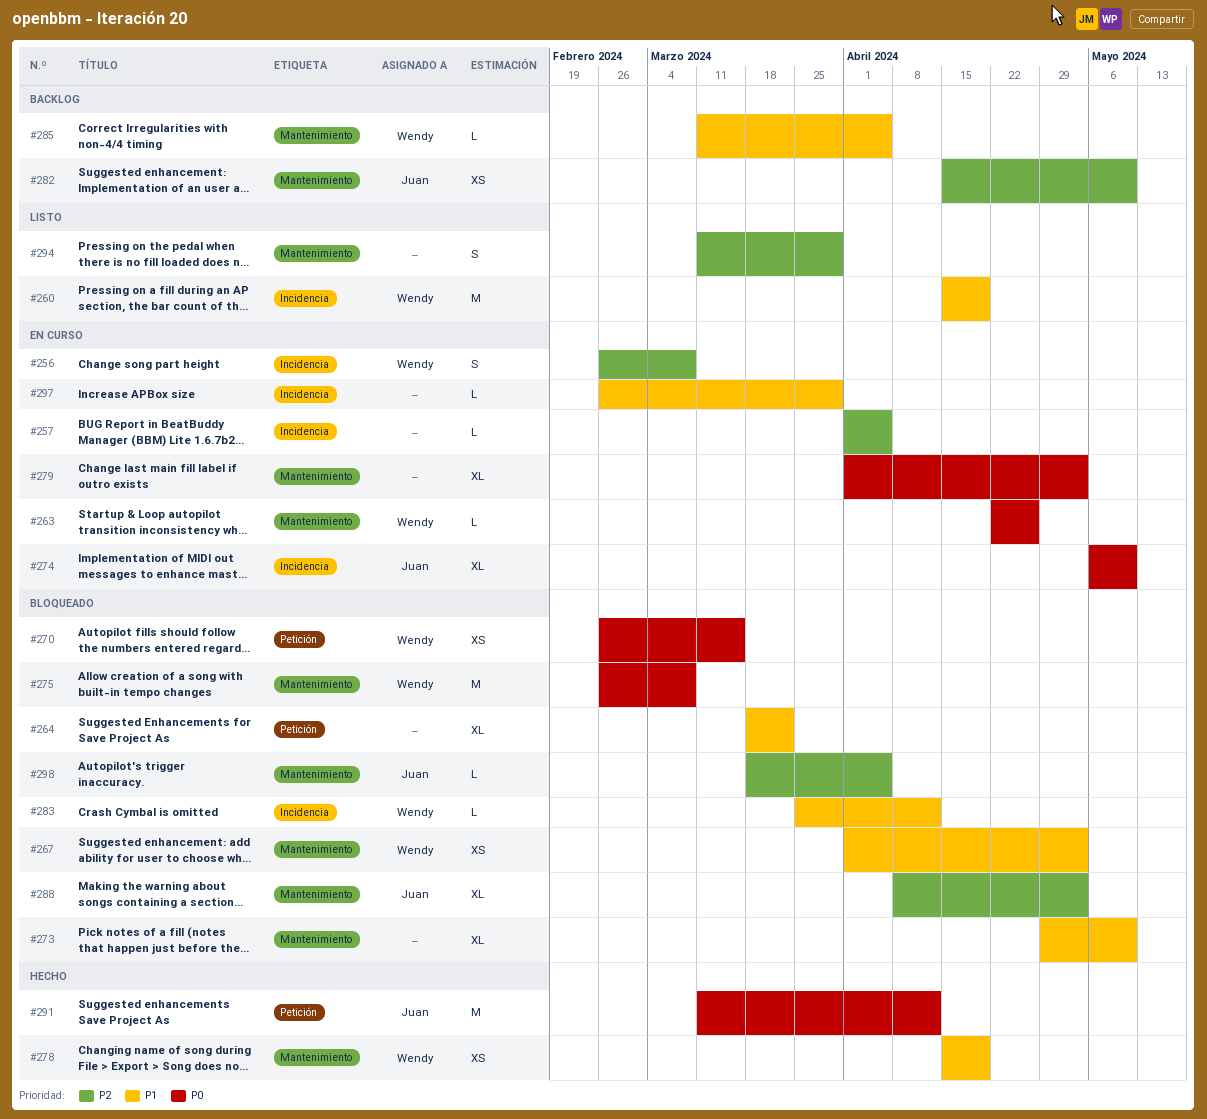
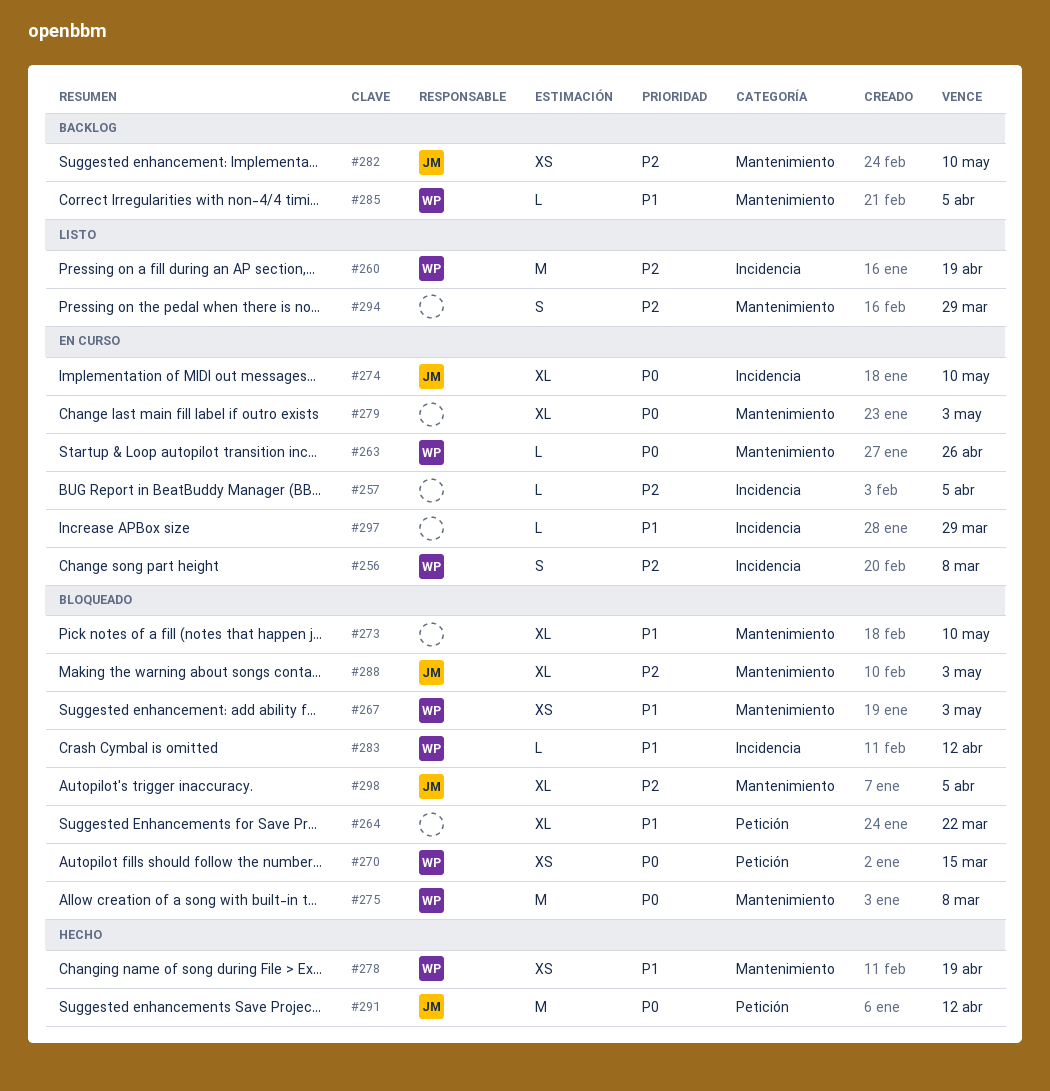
#260, priority: P1 -> P2
#298, estimate: L -> XL

